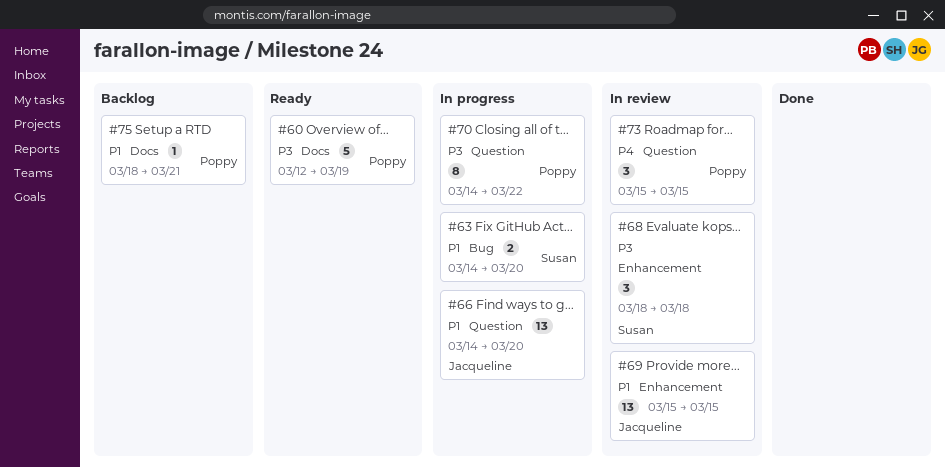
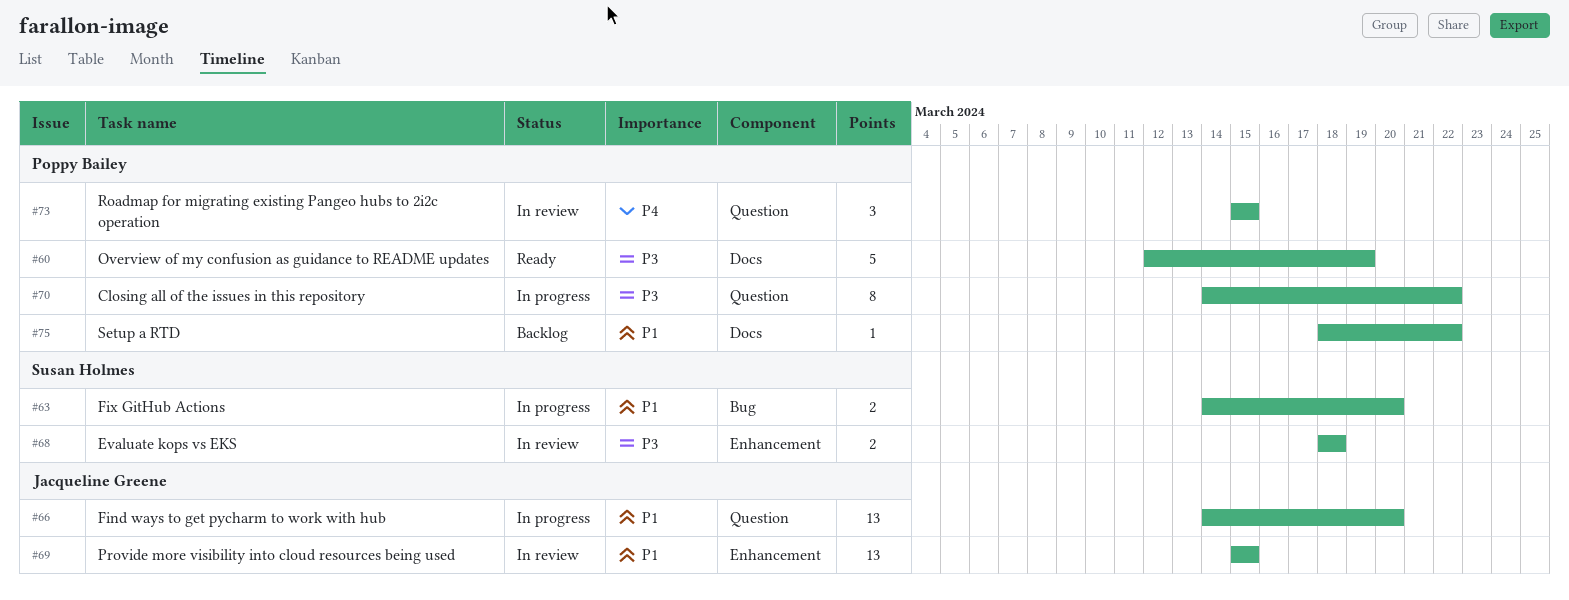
#68, estimate: 3 -> 2
#75, due: Mar 21 -> Mar 22

